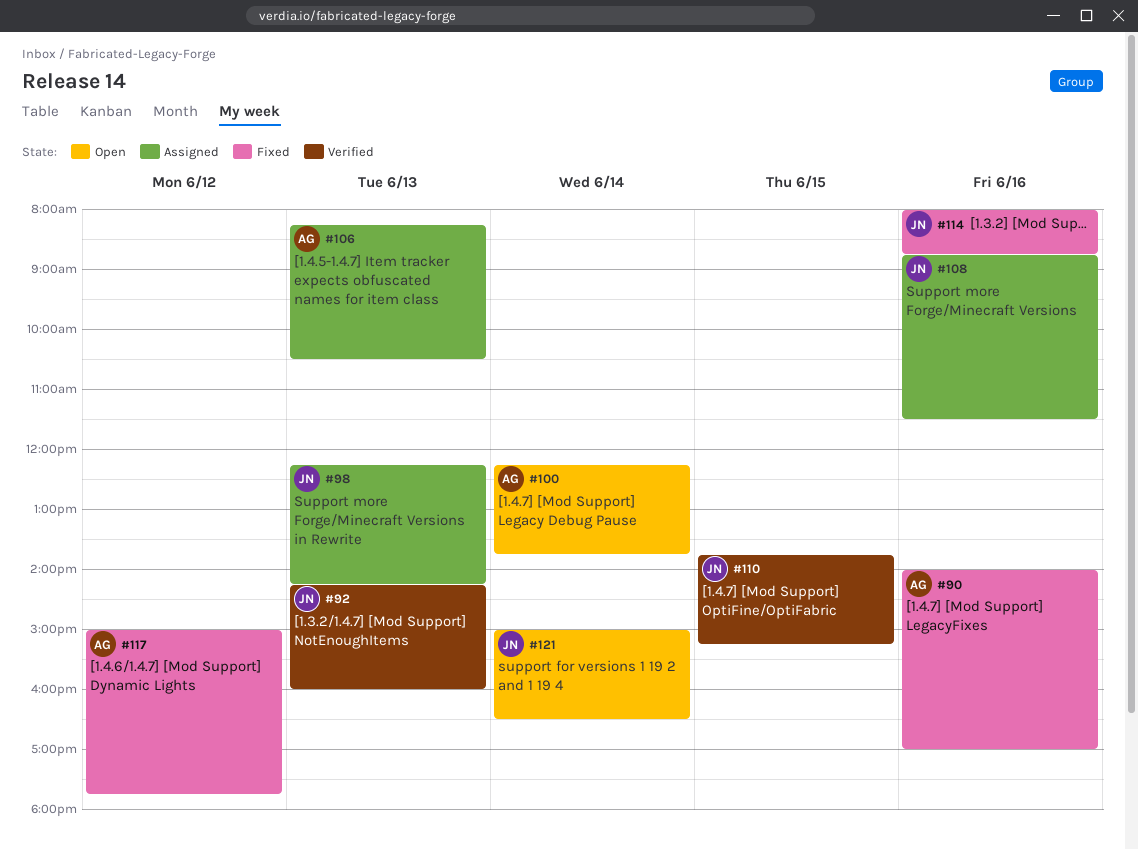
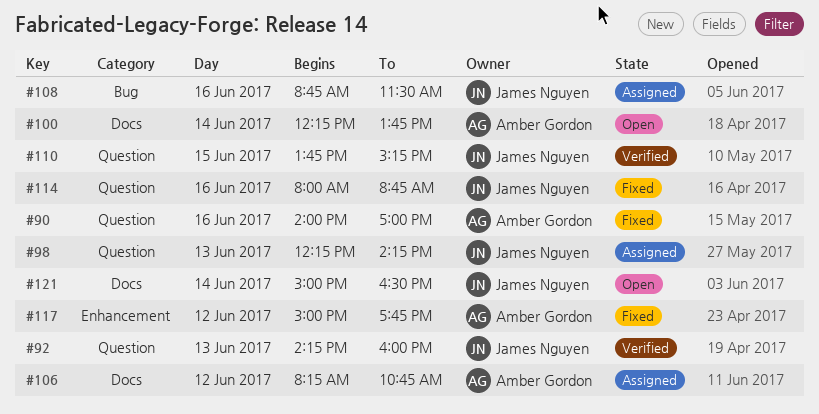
#106, day: Jun 13 -> Jun 12
#106, ends: 10:30 -> 10:45

